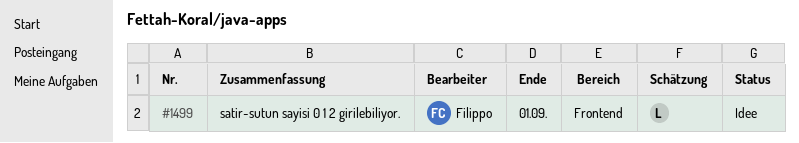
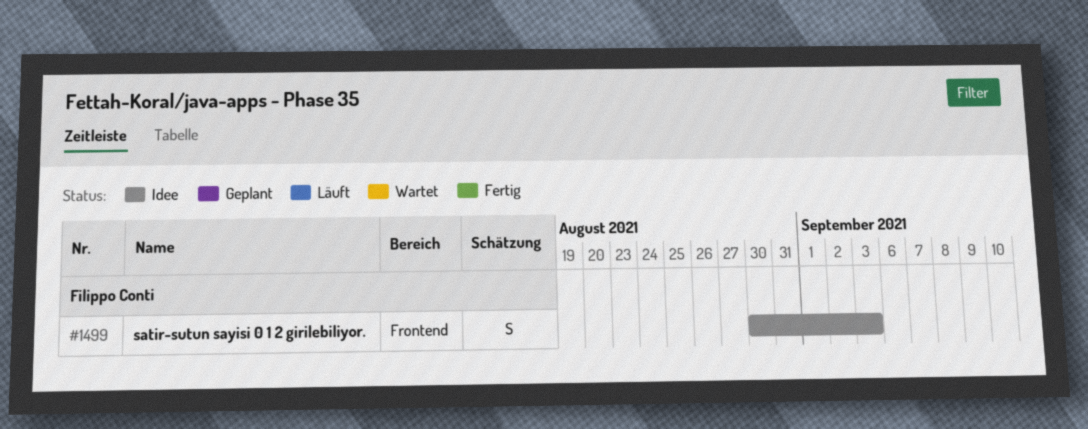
#1499, estimate: L -> S
#1499, due: Sep 1 -> Sep 3

